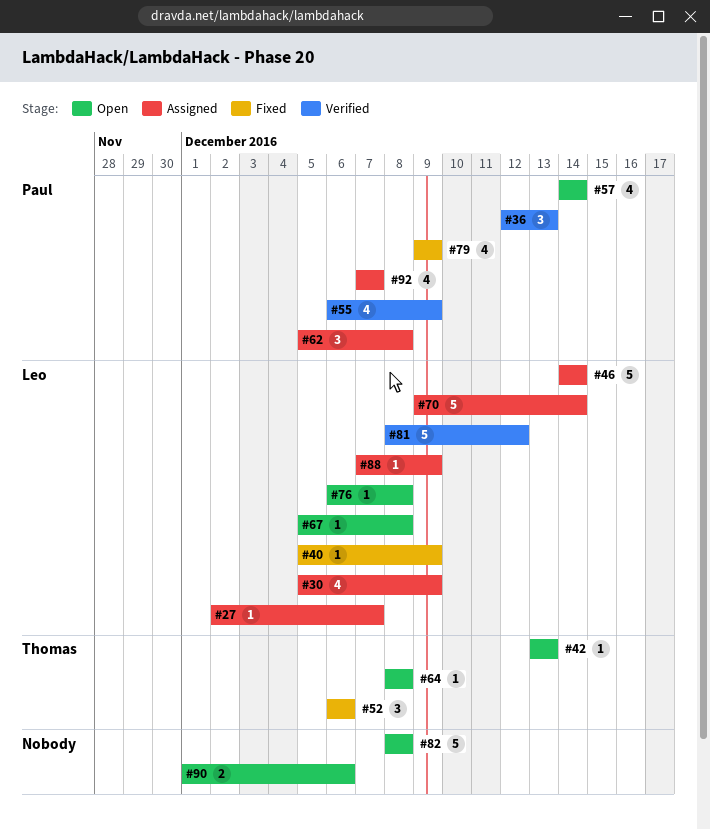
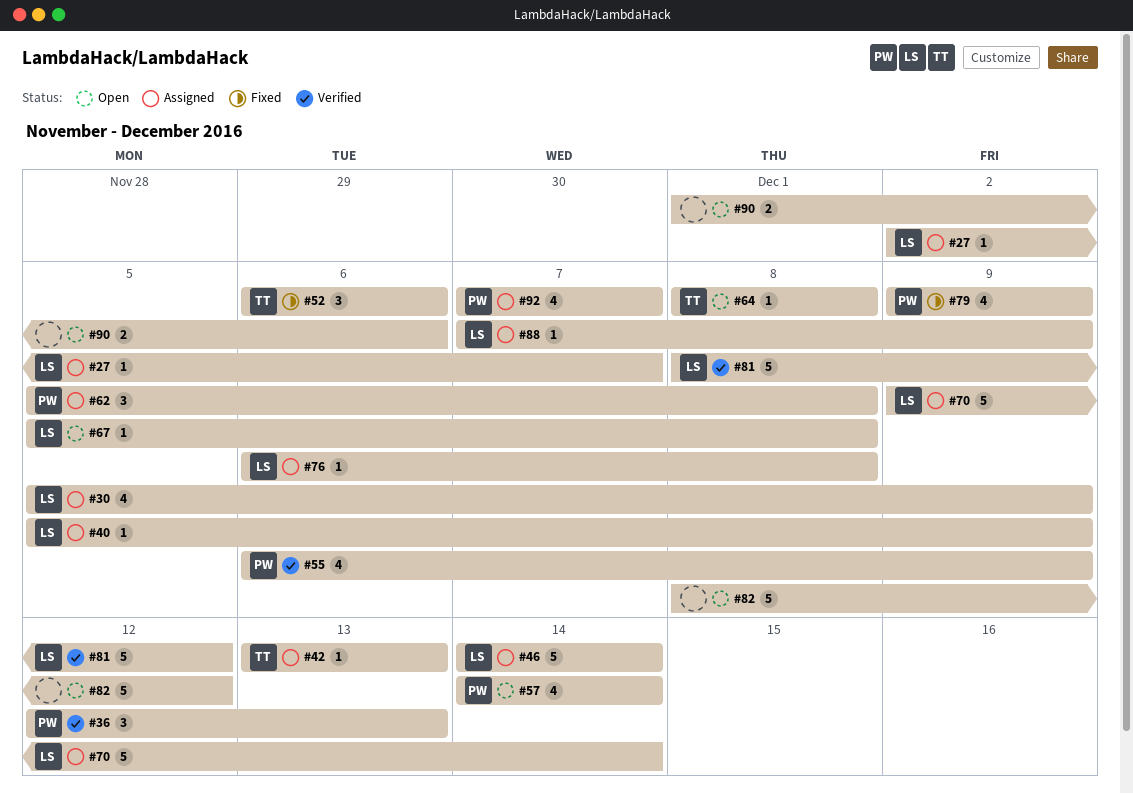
#40, status: Fixed -> Assigned
#42, status: Open -> Assigned
#76, status: Open -> Assigned
#82, due: Dec 8 -> Dec 12

